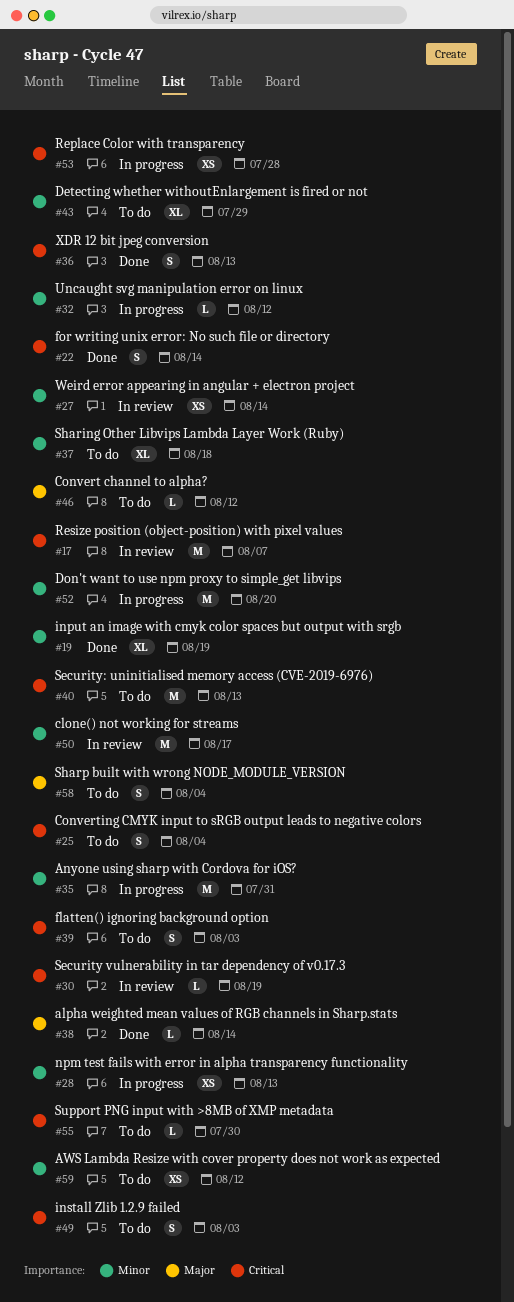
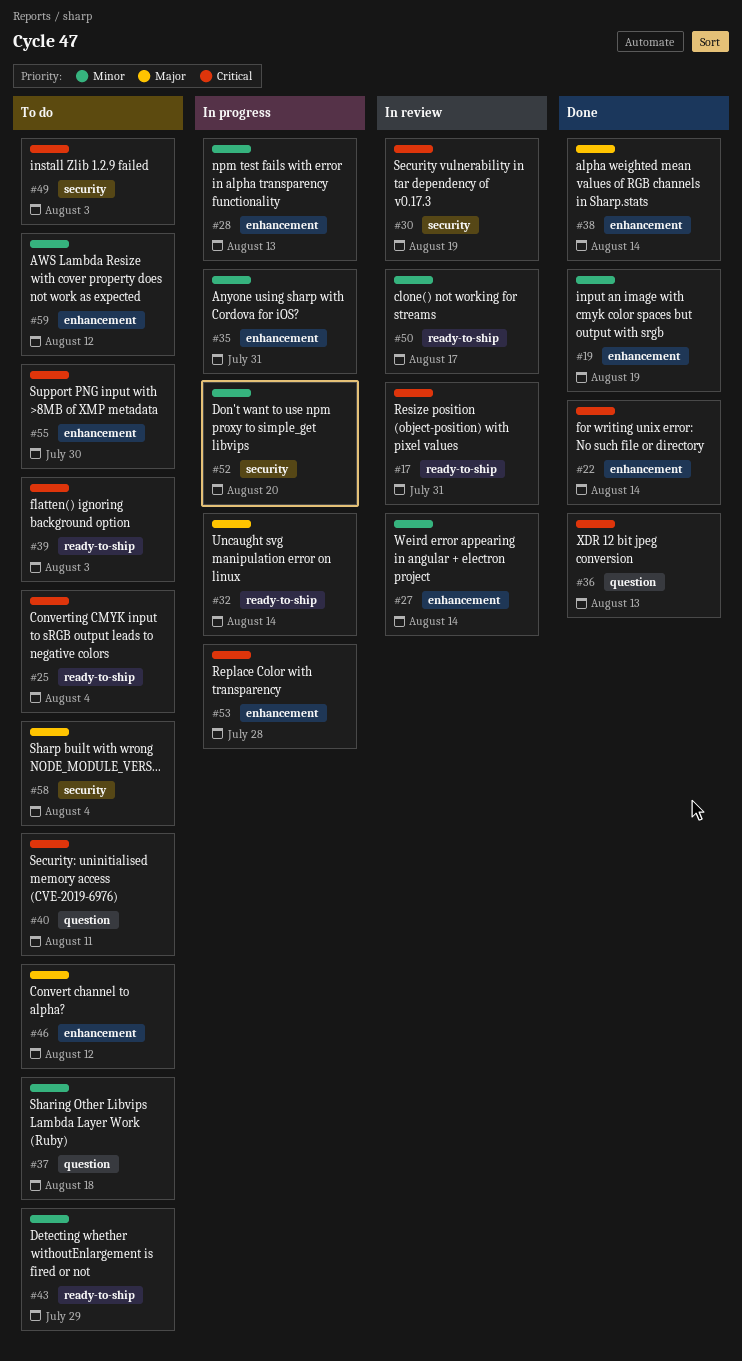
#17, due: Aug 7 -> Jul 31
#32, priority: Minor -> Major
#32, due: Aug 12 -> Aug 14
#40, due: Aug 13 -> Aug 11

